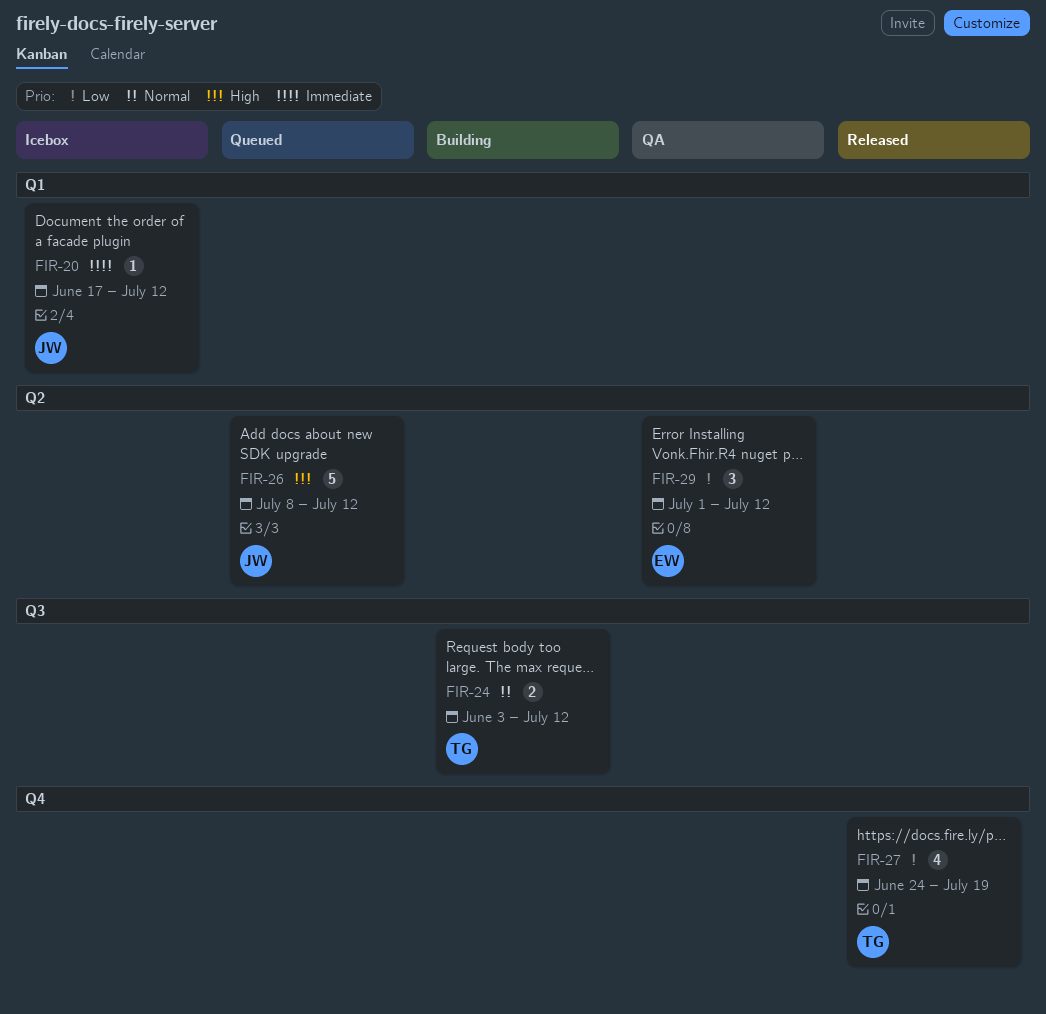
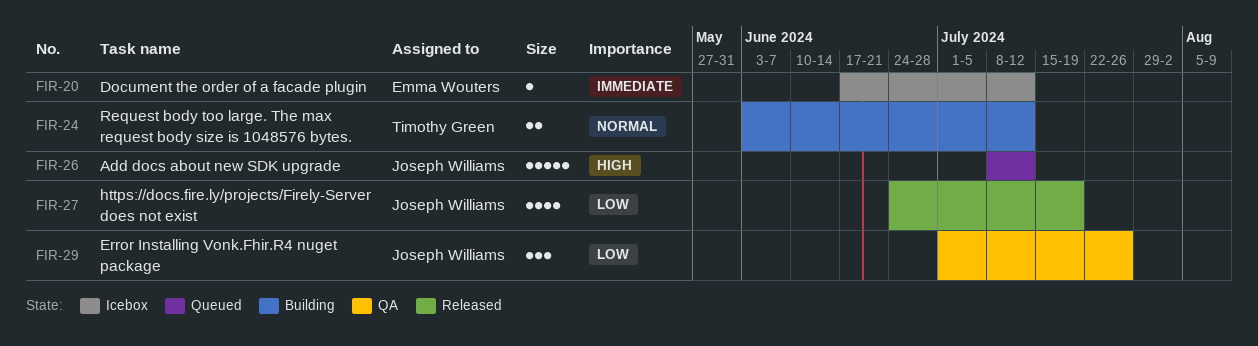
FIR-20, owner: Joseph Williams -> Emma Wouters
FIR-27, owner: Timothy Green -> Joseph Williams
FIR-29, owner: Emma Wouters -> Joseph Williams
FIR-29, due: Jul 12 -> Jul 26

